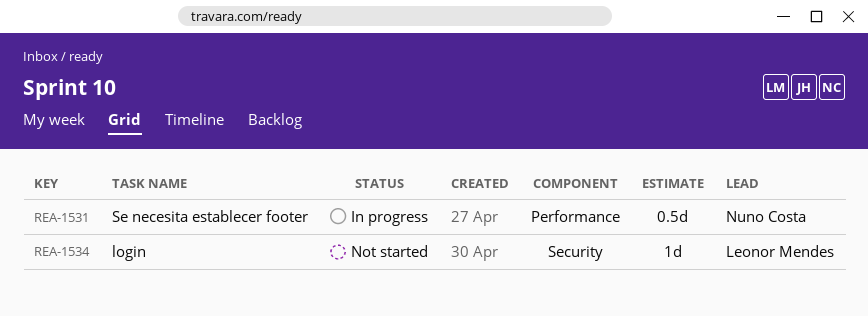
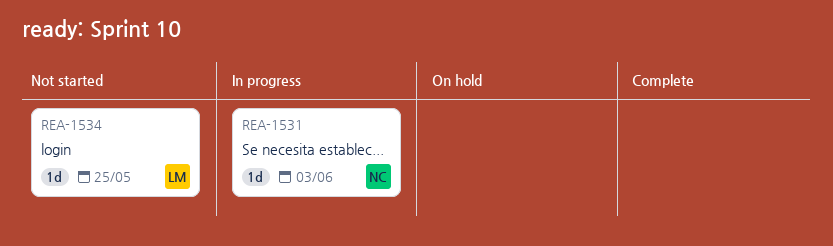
REA-1531, estimate: 0.5d -> 1d

